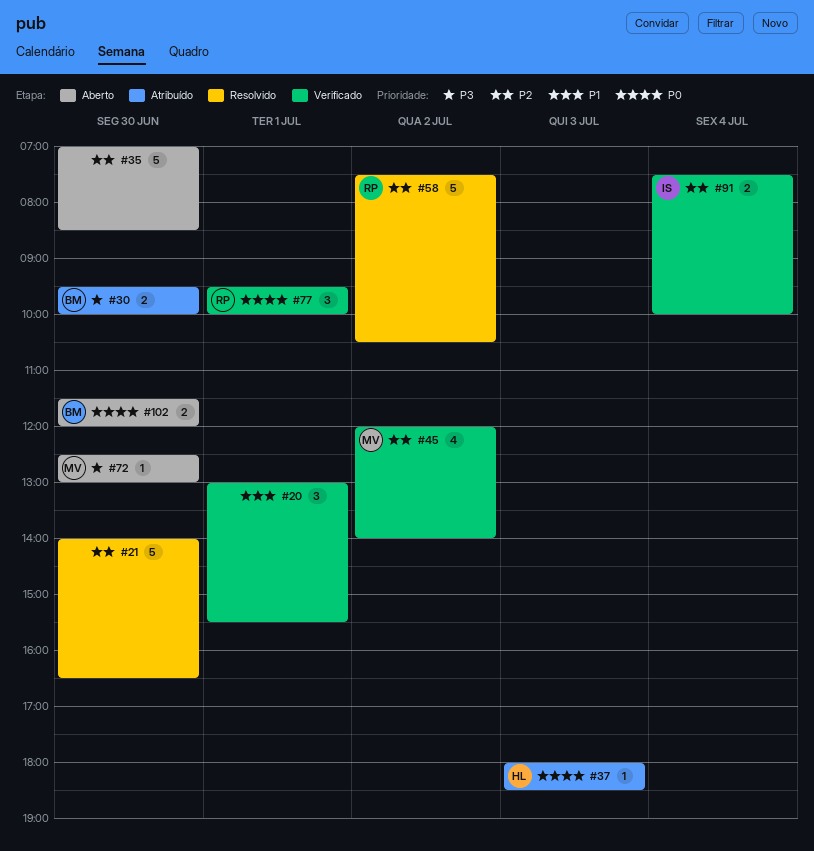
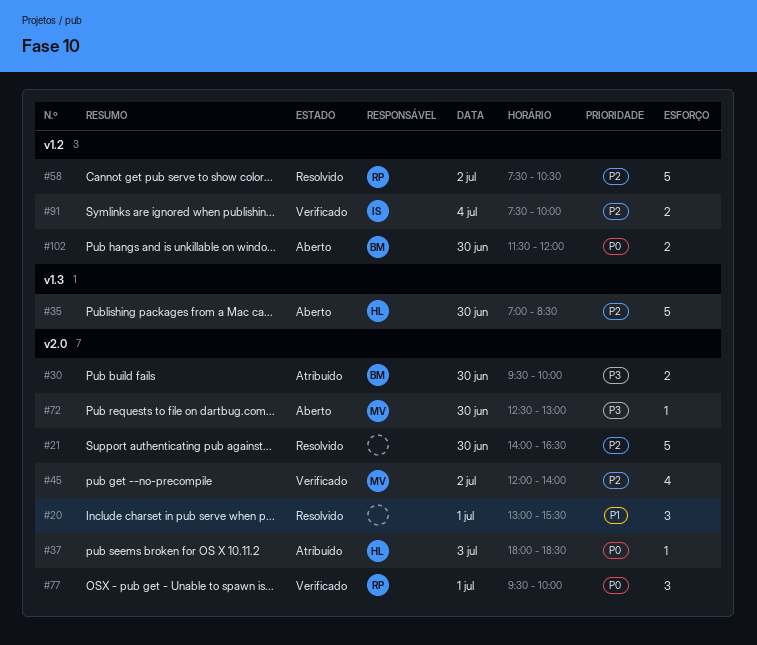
#20, status: Verificado -> Resolvido
#35, owner: none -> HL

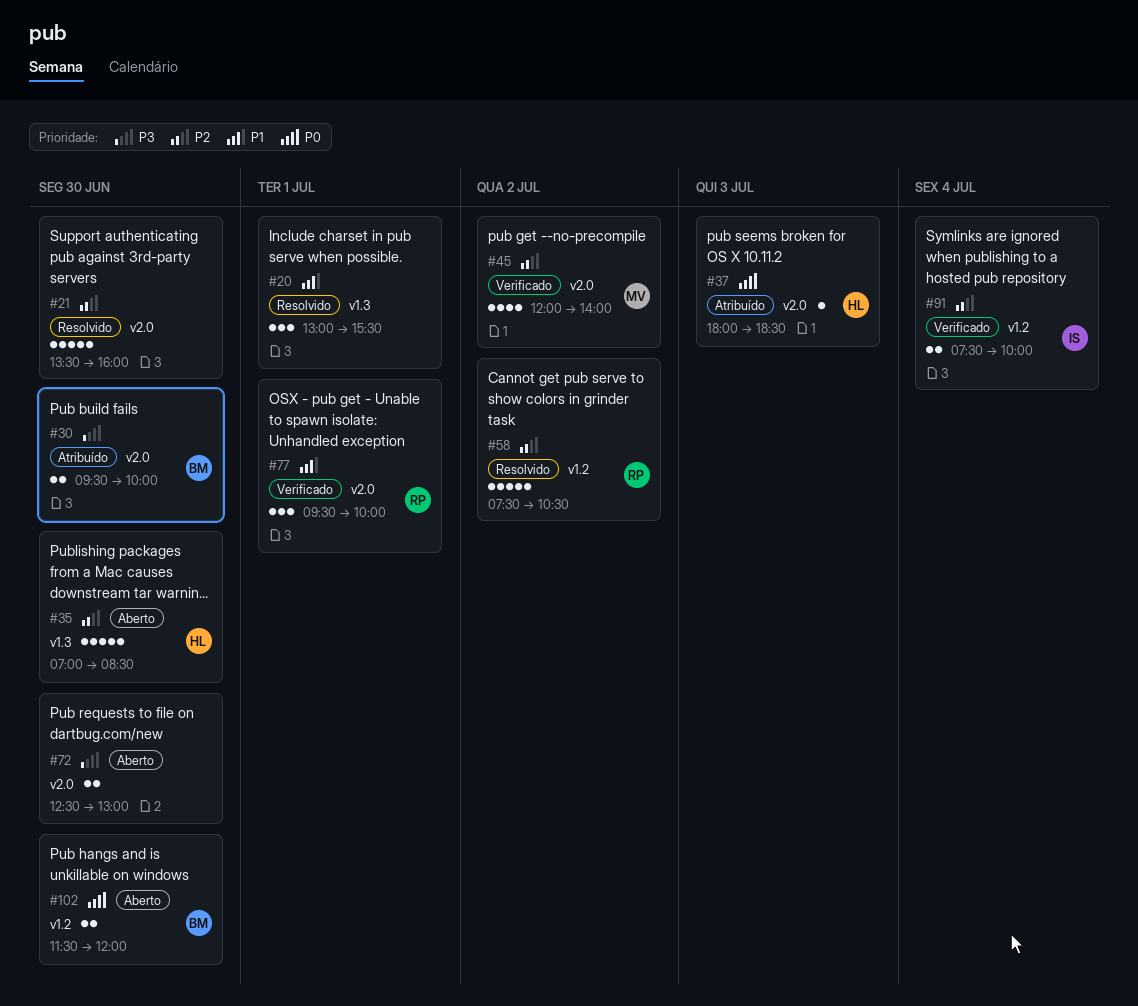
#20, label: v2.0 -> v1.3
#21, begins: 14:00 -> 13:30
#21, ends: 16:30 -> 16:00
#72, owner: MV -> none
#72, estimate: 1 -> 2
#77, priority: P0 -> P1

